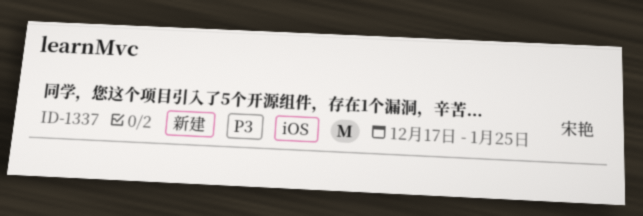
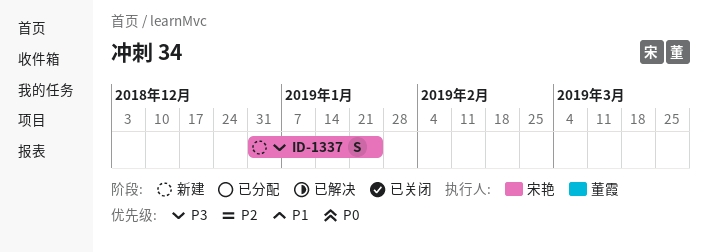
ID-1337, estimate: M -> S
ID-1337, start: Dec 17 -> Dec 31

